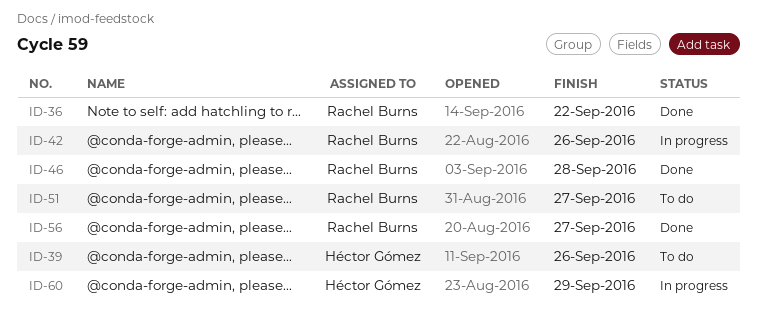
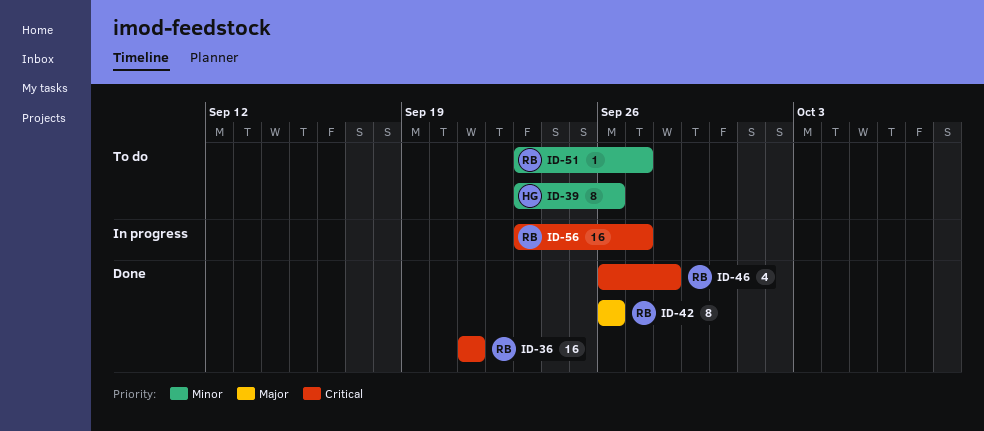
ID-36, due: Sep 22 -> Sep 21
ID-42, status: In progress -> Done
ID-56, status: Done -> In progress
ID-60: present -> none

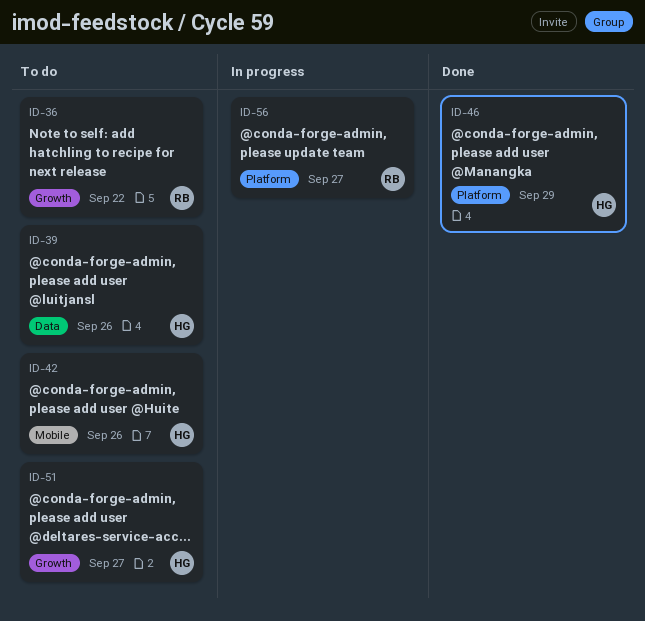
ID-36, status: Done -> To do
ID-36, due: Sep 21 -> Sep 22
ID-42, status: Done -> To do
ID-42, owner: RB -> HG
ID-46, owner: RB -> HG
ID-46, due: Sep 28 -> Sep 29
ID-51, owner: RB -> HG

